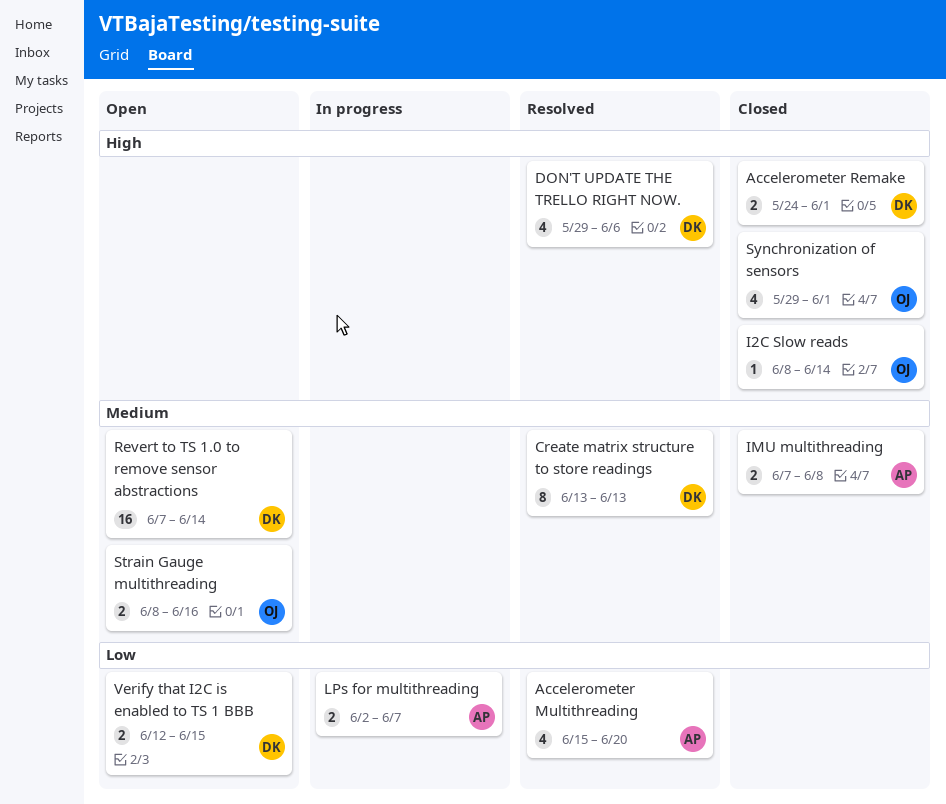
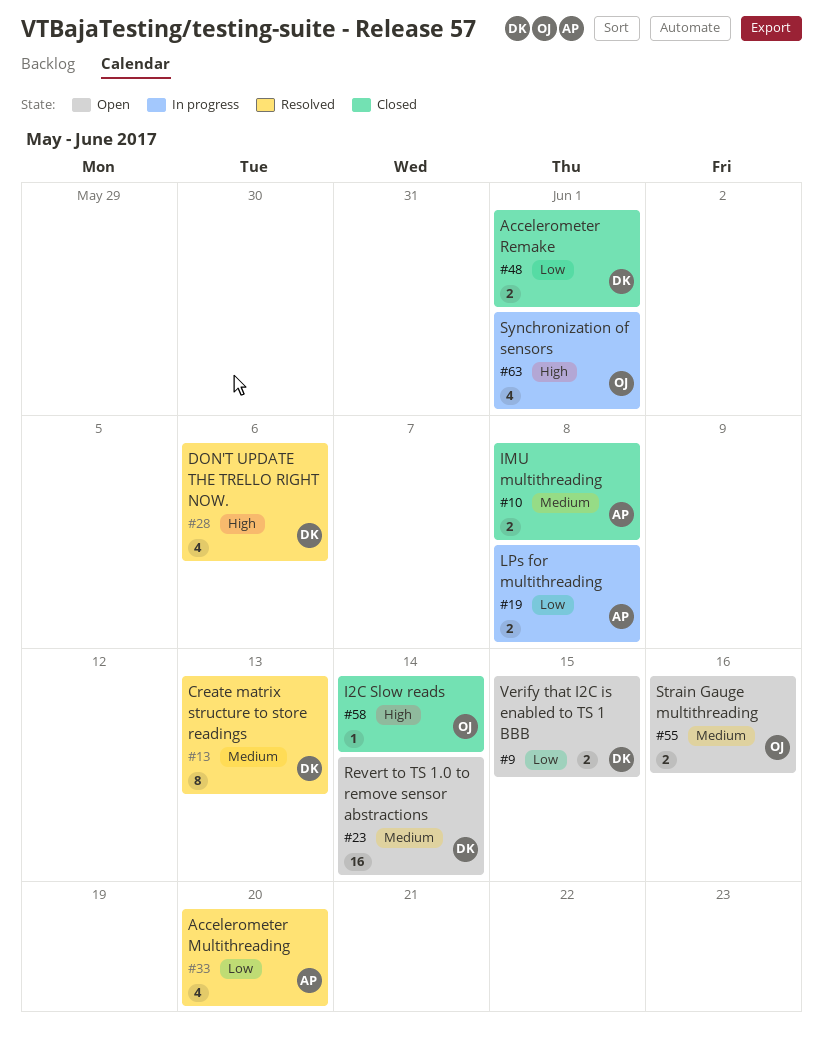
Accelerometer Remake, priority: High -> Low
LPs for multithreading, due: Jun 7 -> Jun 8
Synchronization of sensors, status: Closed -> In progress

